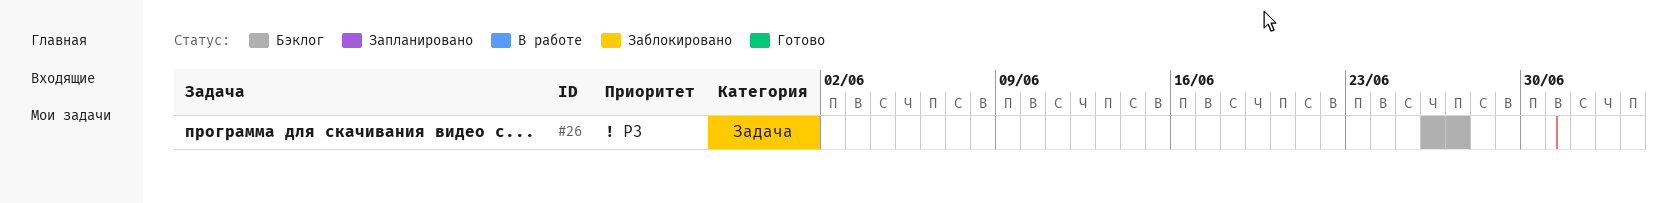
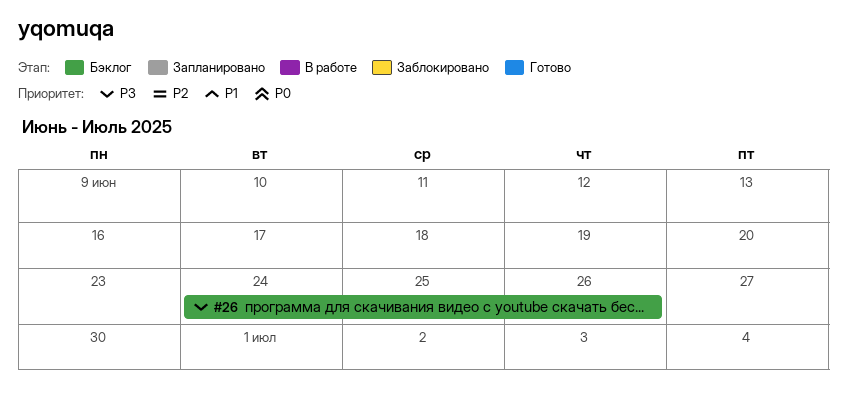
#26, start: Jun 26 -> Jun 24
#26, due: Jun 27 -> Jun 26

